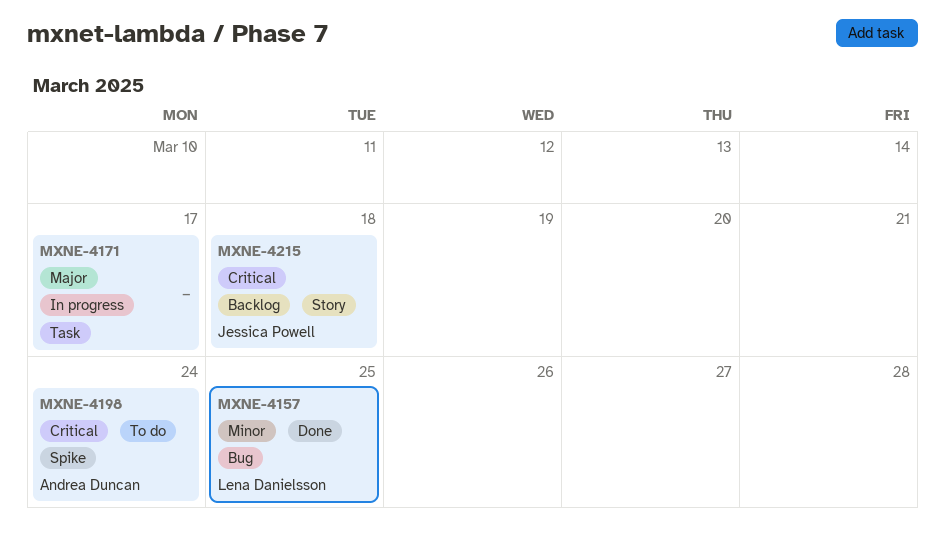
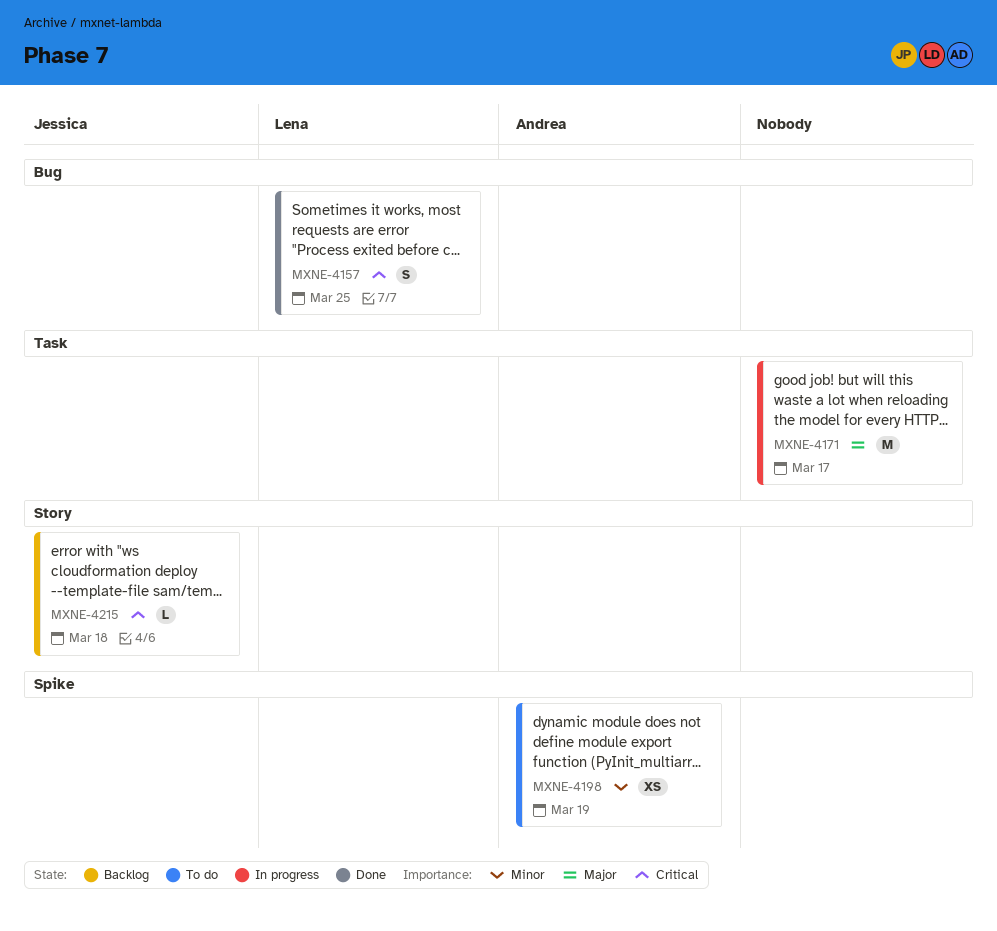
MXNE-4157, priority: Minor -> Critical
MXNE-4198, priority: Critical -> Minor
MXNE-4198, due: Mar 24 -> Mar 19

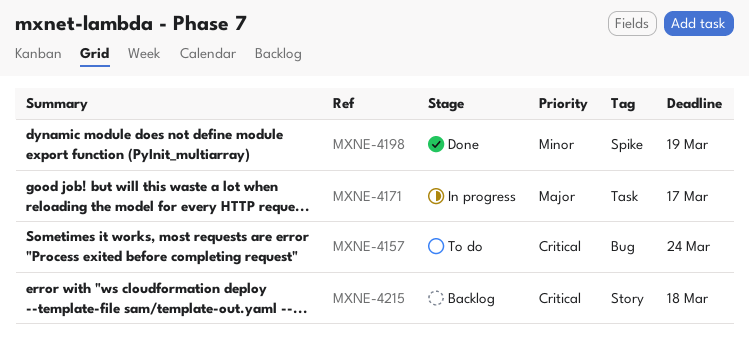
MXNE-4157, status: Done -> To do
MXNE-4157, due: Mar 25 -> Mar 24
MXNE-4198, status: To do -> Done

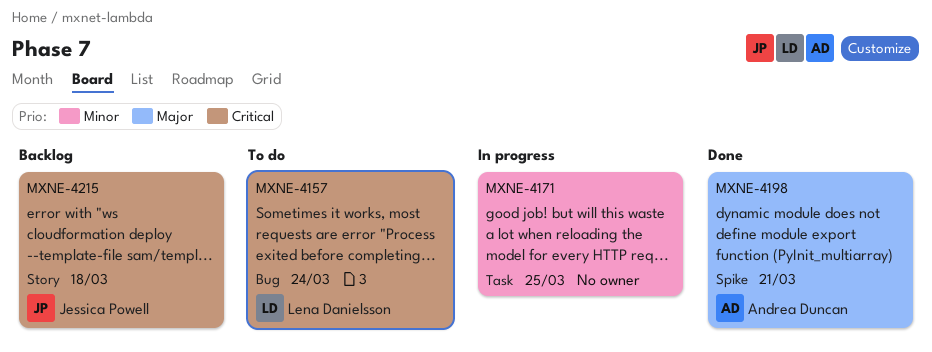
MXNE-4171, priority: Major -> Minor
MXNE-4171, due: Mar 17 -> Mar 25
MXNE-4198, priority: Minor -> Major
MXNE-4198, due: Mar 19 -> Mar 21

